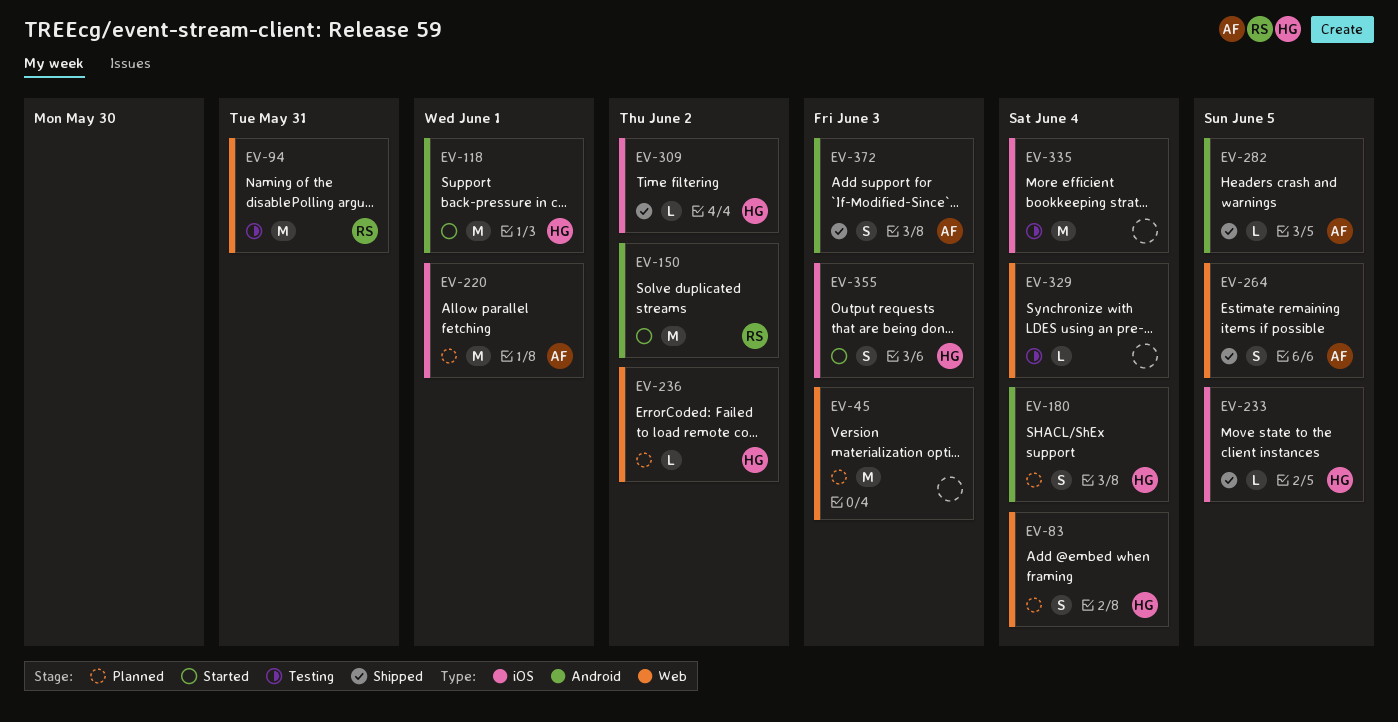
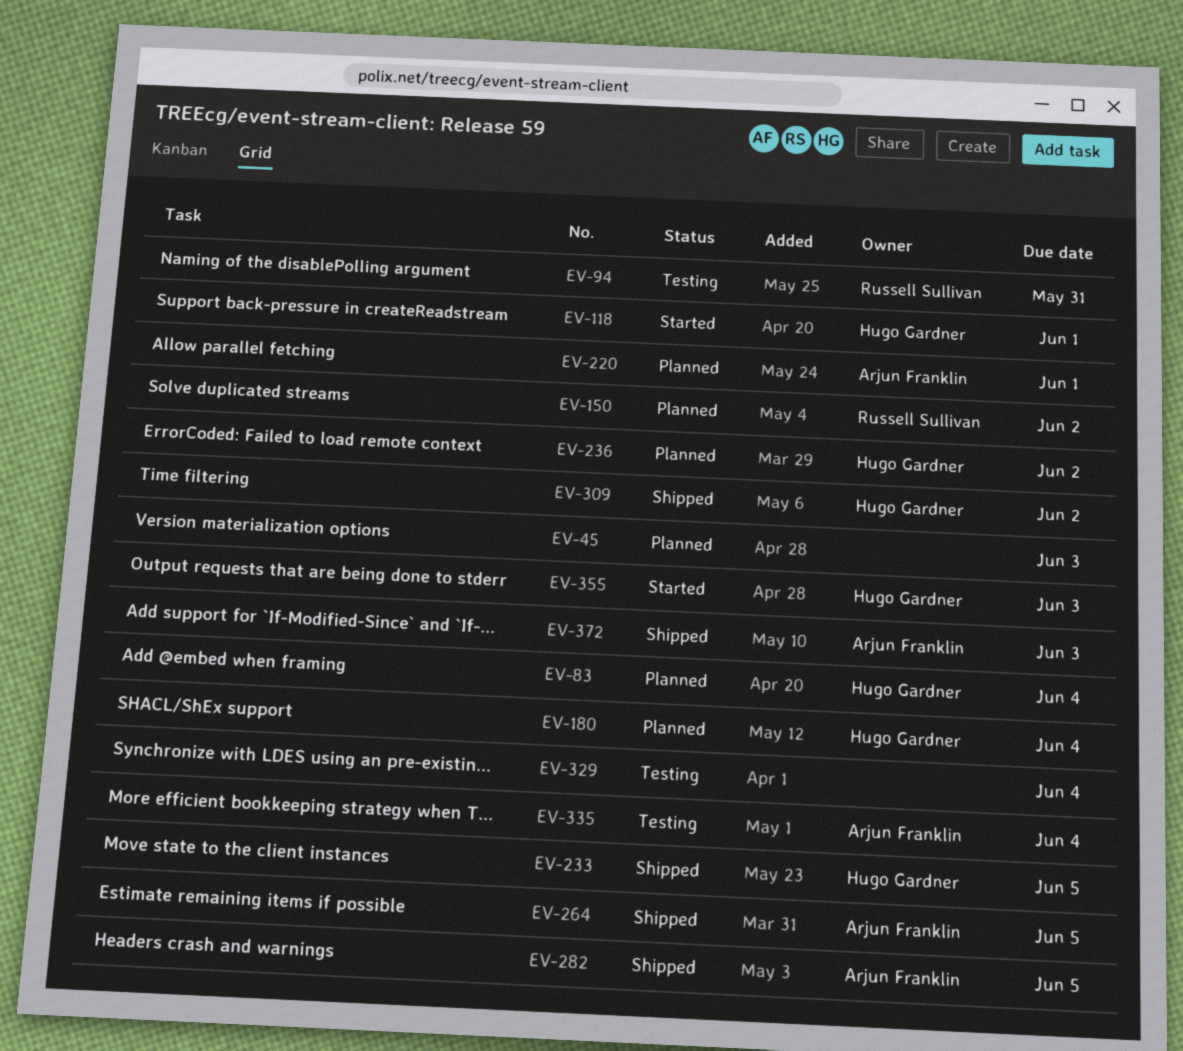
EV-150, status: Started -> Planned
EV-335, owner: none -> Arjun Franklin

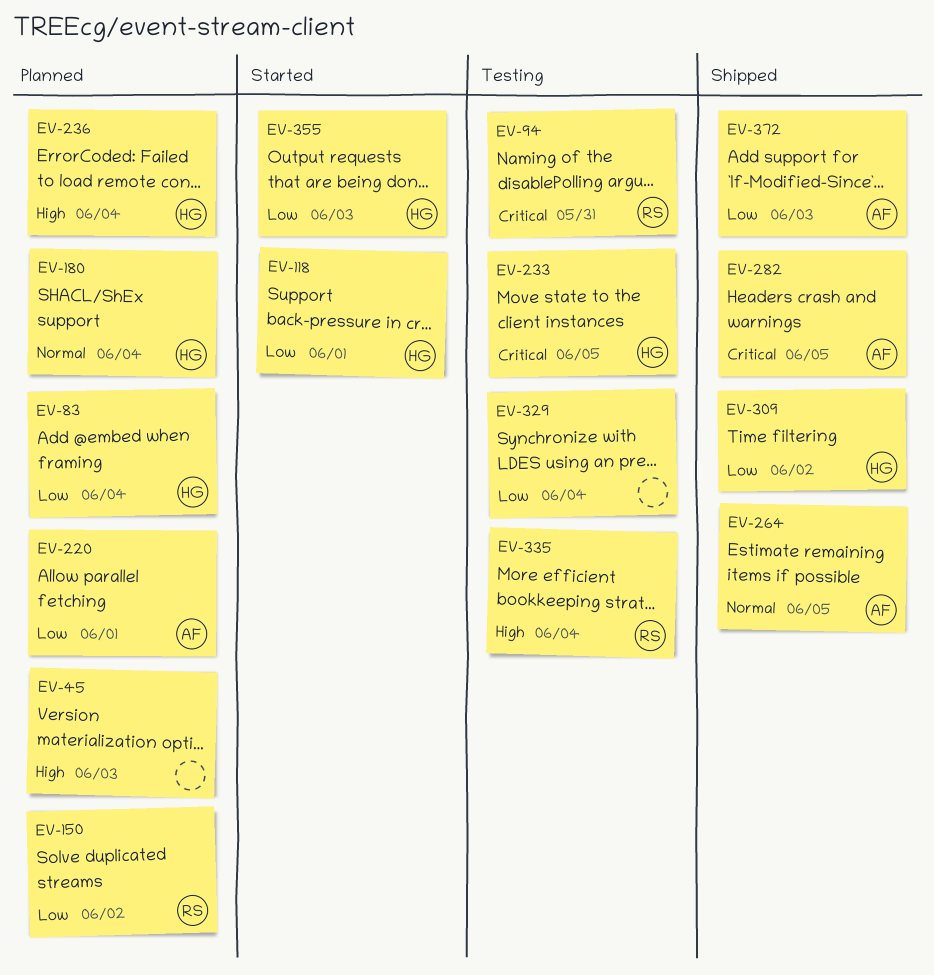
EV-233, status: Shipped -> Testing
EV-236, due: Jun 2 -> Jun 4
EV-335, owner: Arjun Franklin -> Russell Sullivan

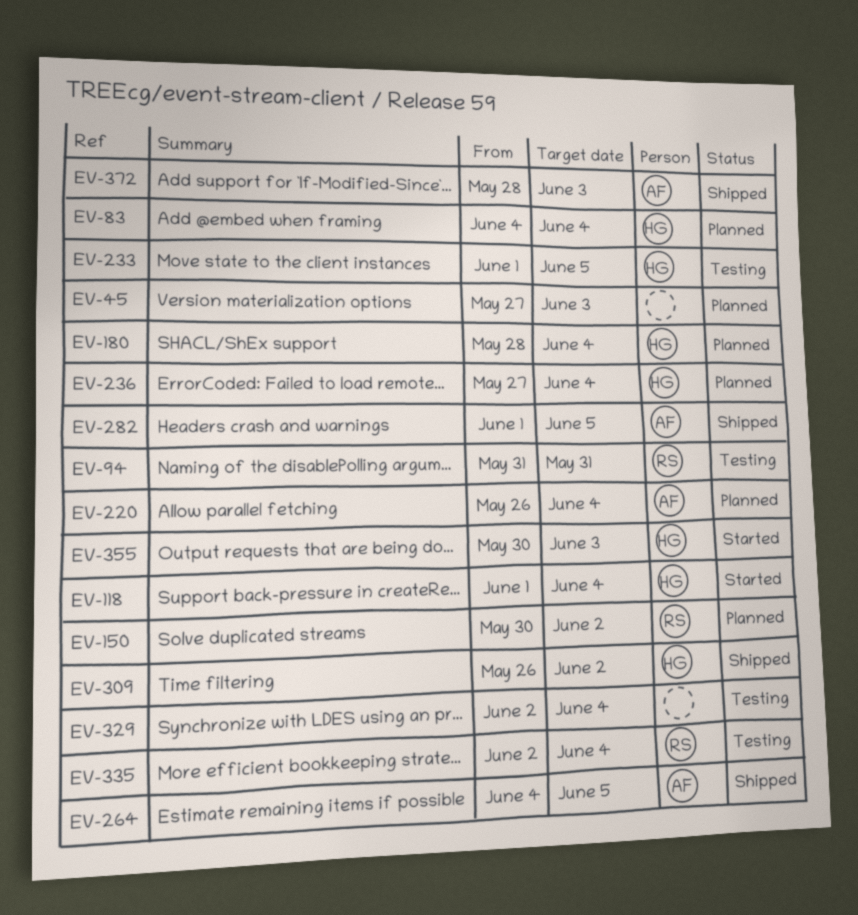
EV-118, due: Jun 1 -> Jun 4
EV-220, due: Jun 1 -> Jun 4

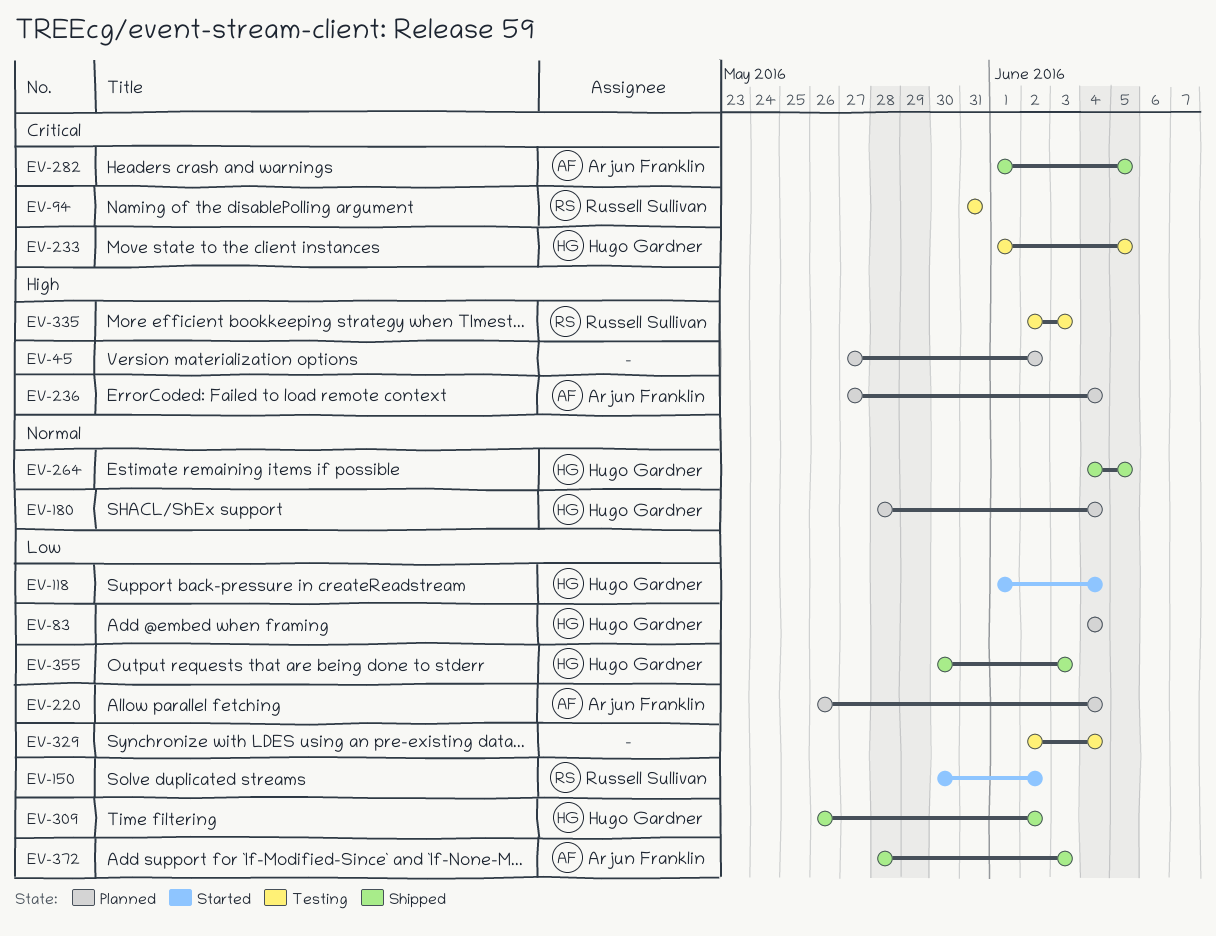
EV-45, due: Jun 3 -> Jun 2
EV-150, status: Planned -> Started
EV-236, owner: Hugo Gardner -> Arjun Franklin
EV-264, owner: Arjun Franklin -> Hugo Gardner
EV-335, due: Jun 4 -> Jun 3
EV-355, status: Started -> Shipped

